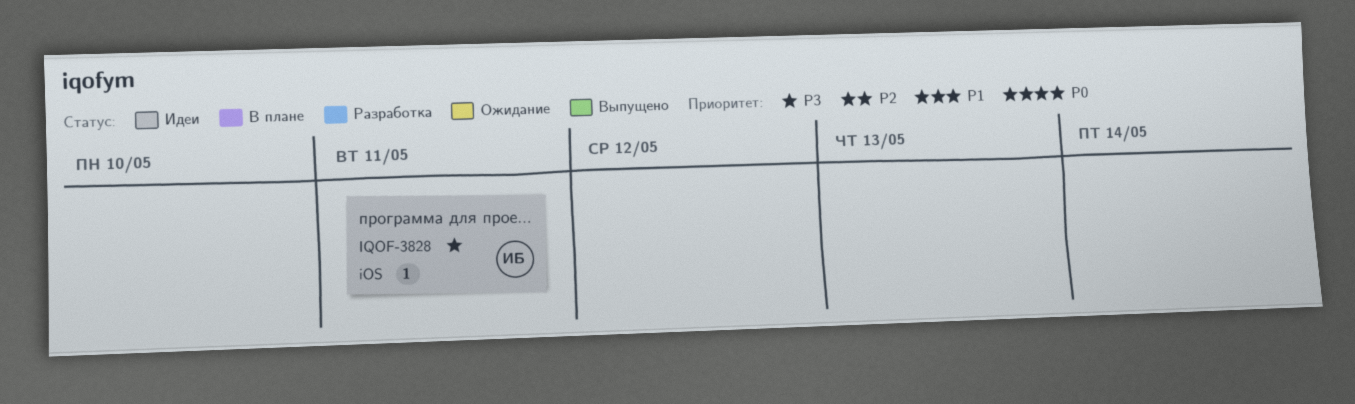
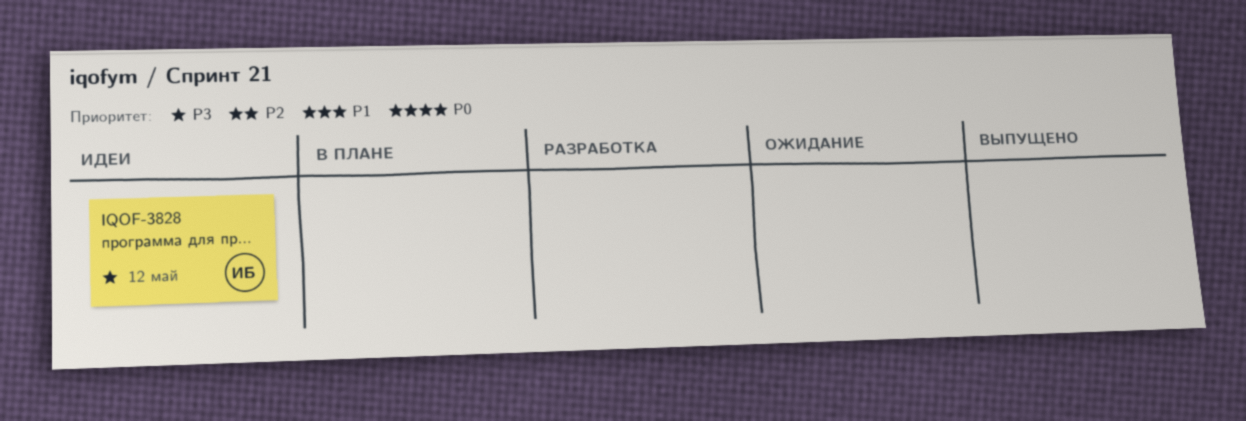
IQOF-3828, due: May 11 -> May 12

